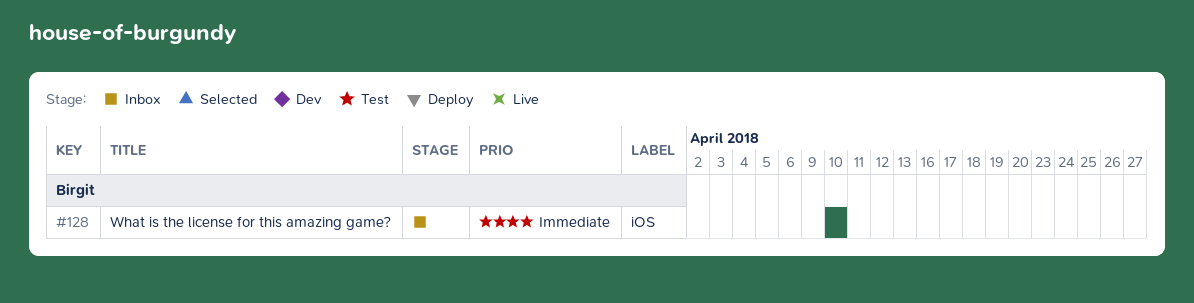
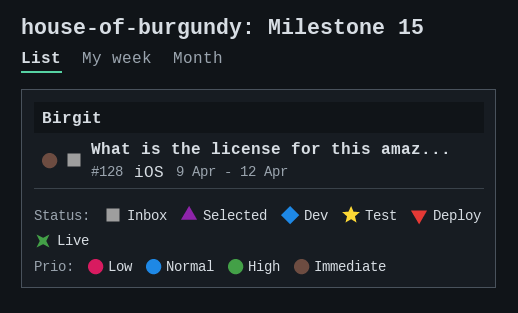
#128, start: Apr 10 -> Apr 9
#128, due: Apr 10 -> Apr 12

